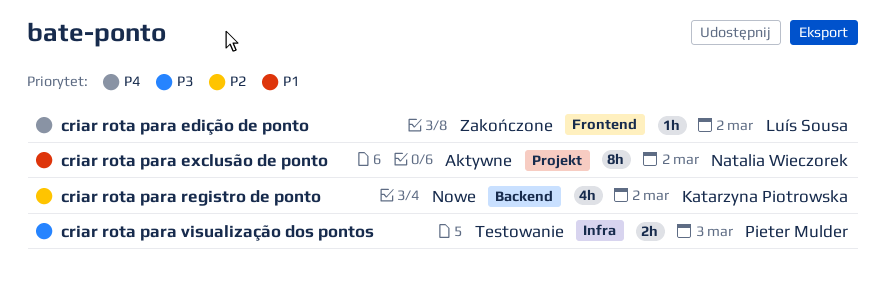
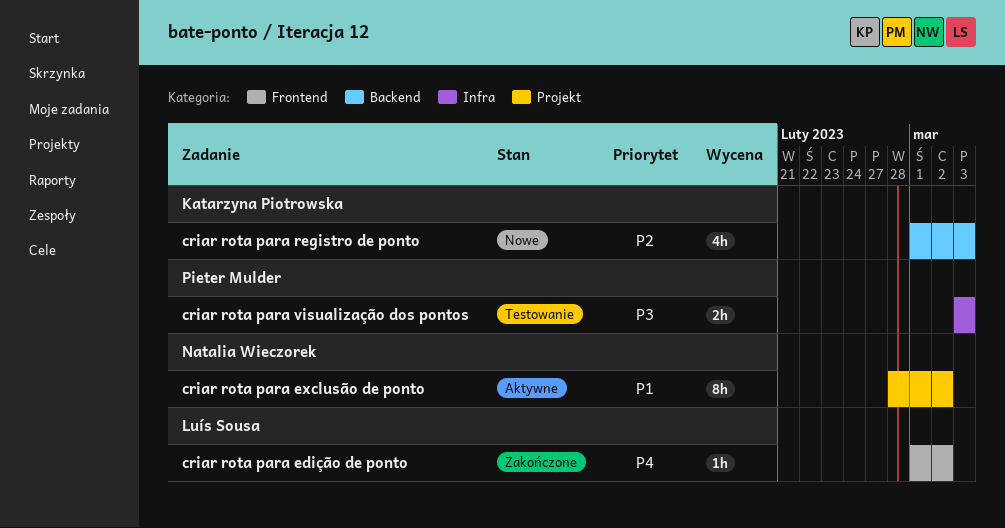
criar rota para registro de ponto, due: Mar 2 -> Mar 3

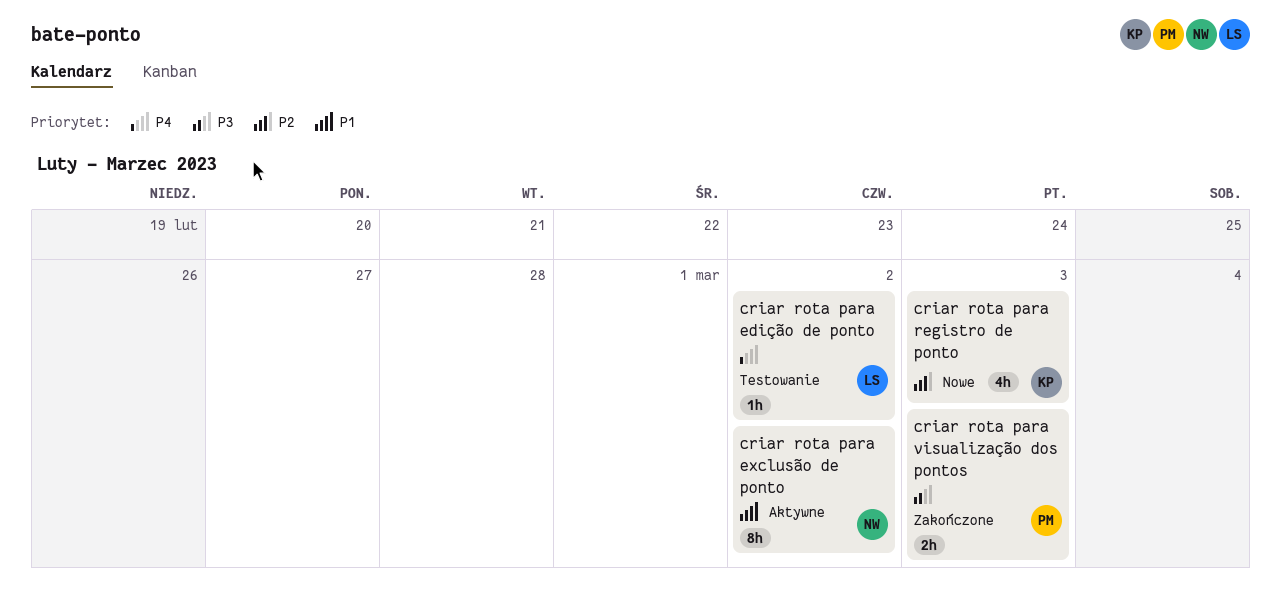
criar rota para edição de ponto, status: Zakończone -> Testowanie
criar rota para visualização dos pontos, status: Testowanie -> Zakończone

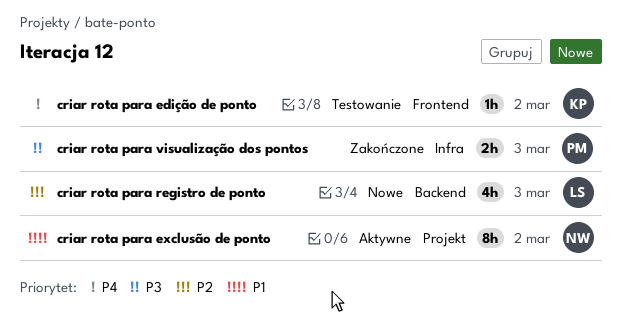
criar rota para edição de ponto, owner: LS -> KP
criar rota para registro de ponto, owner: KP -> LS

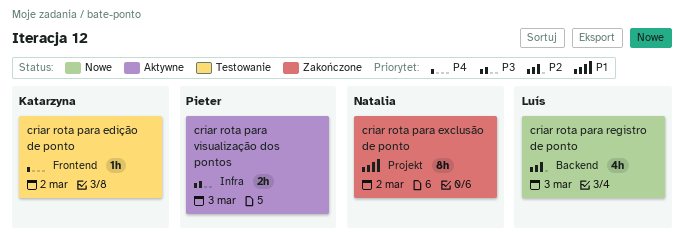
criar rota para exclusão de ponto, status: Aktywne -> Zakończone
criar rota para visualização dos pontos, status: Zakończone -> Aktywne

